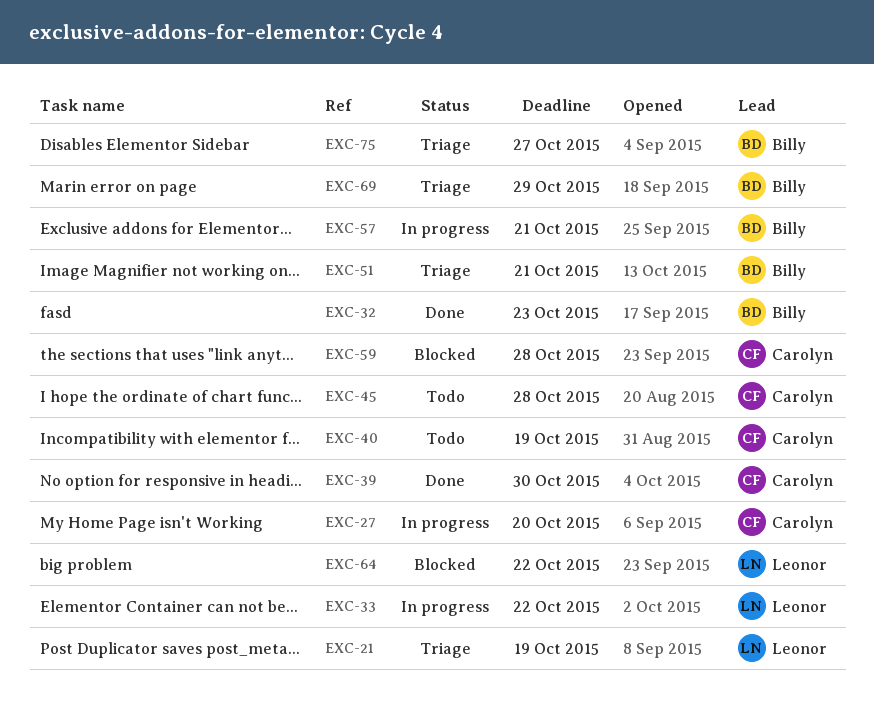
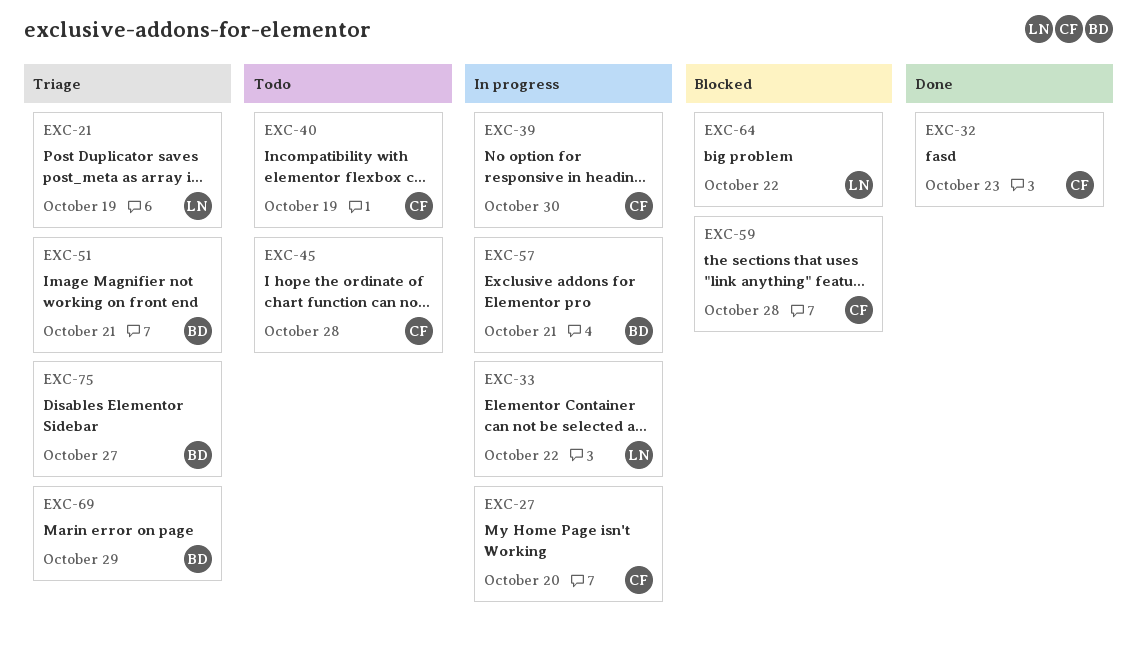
EXC-32, owner: Billy -> Carolyn
EXC-39, status: Done -> In progress

